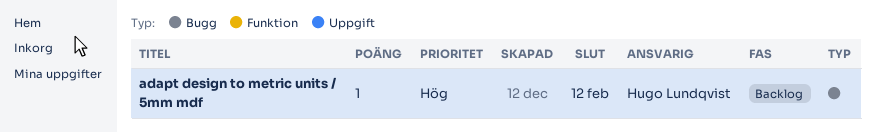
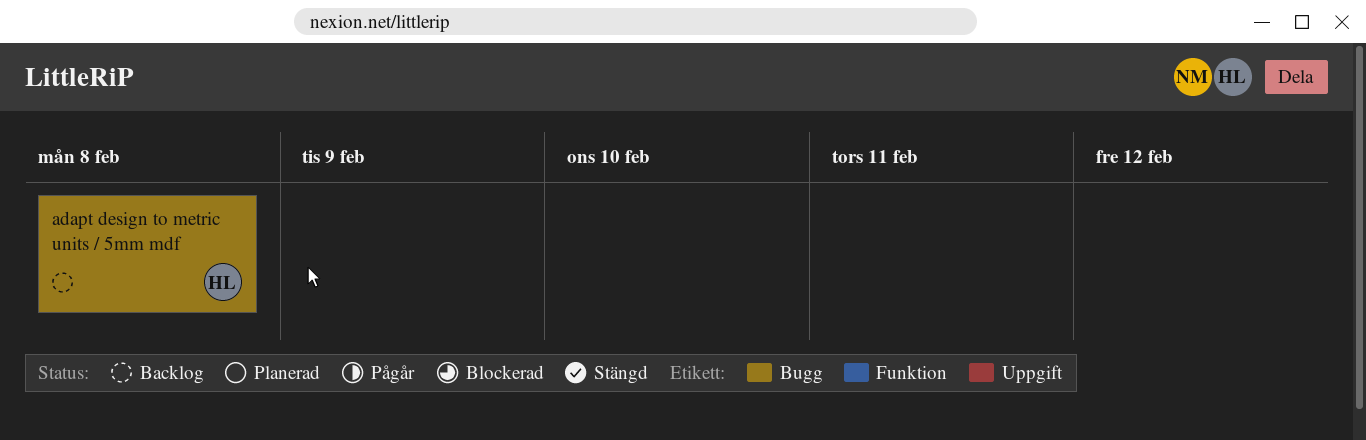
adapt design to metric units / 5mm mdf, due: Feb 12 -> Feb 8

